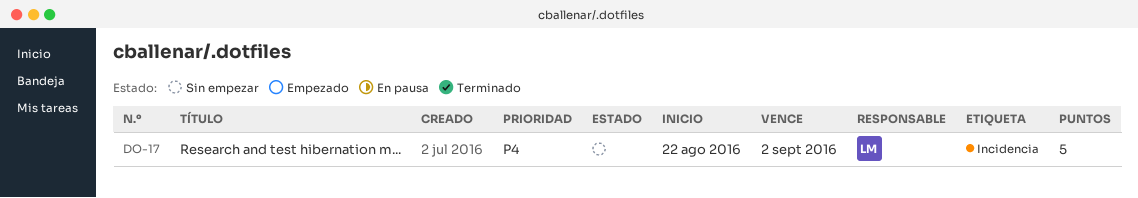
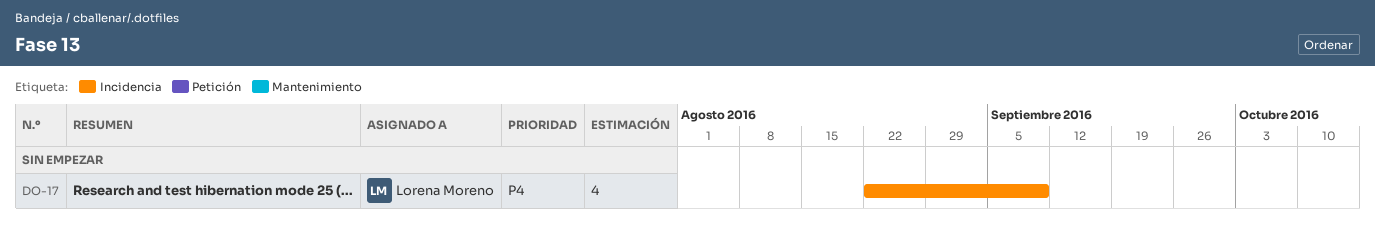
DO-17, estimate: 5 -> 4
DO-17, due: Sep 2 -> Sep 9

